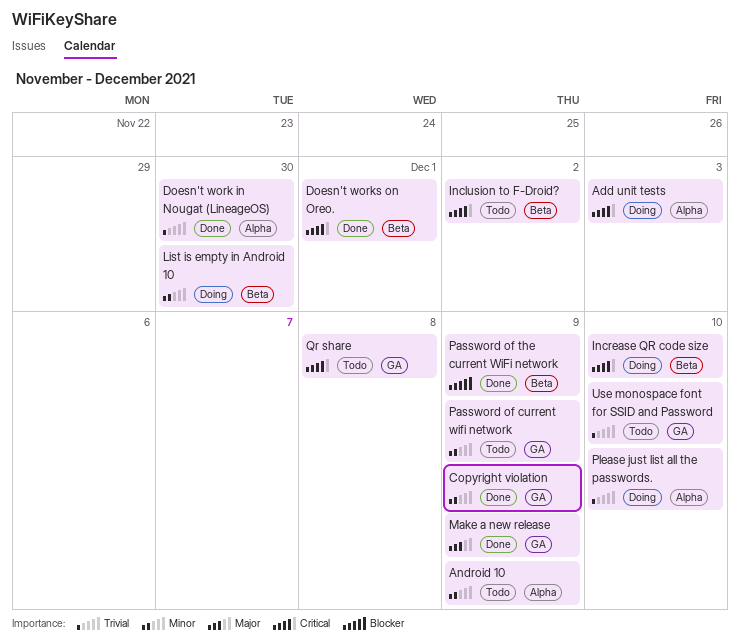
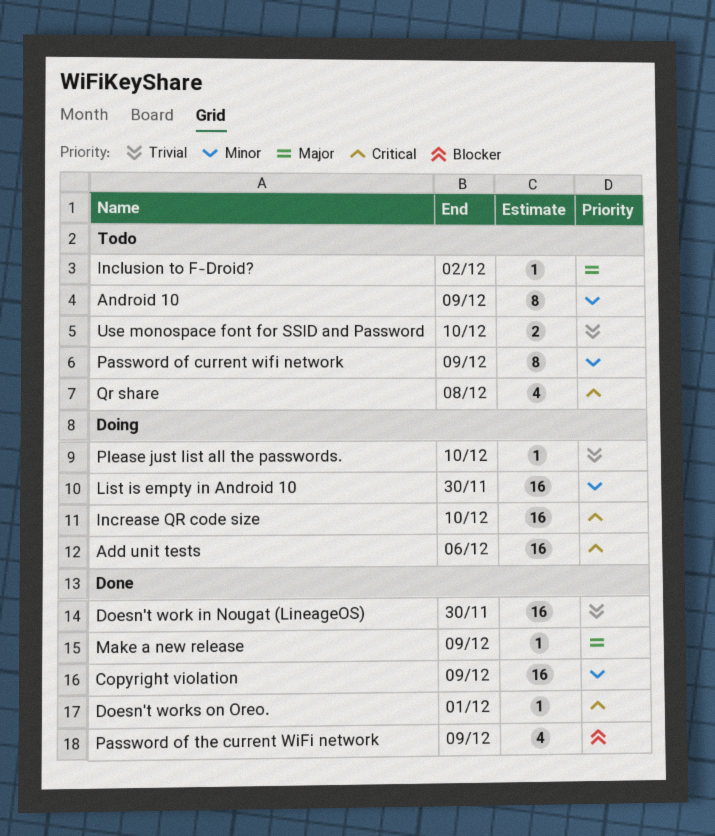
Add unit tests, due: Dec 3 -> Dec 6
Inclusion to F-Droid?, priority: Critical -> Major

